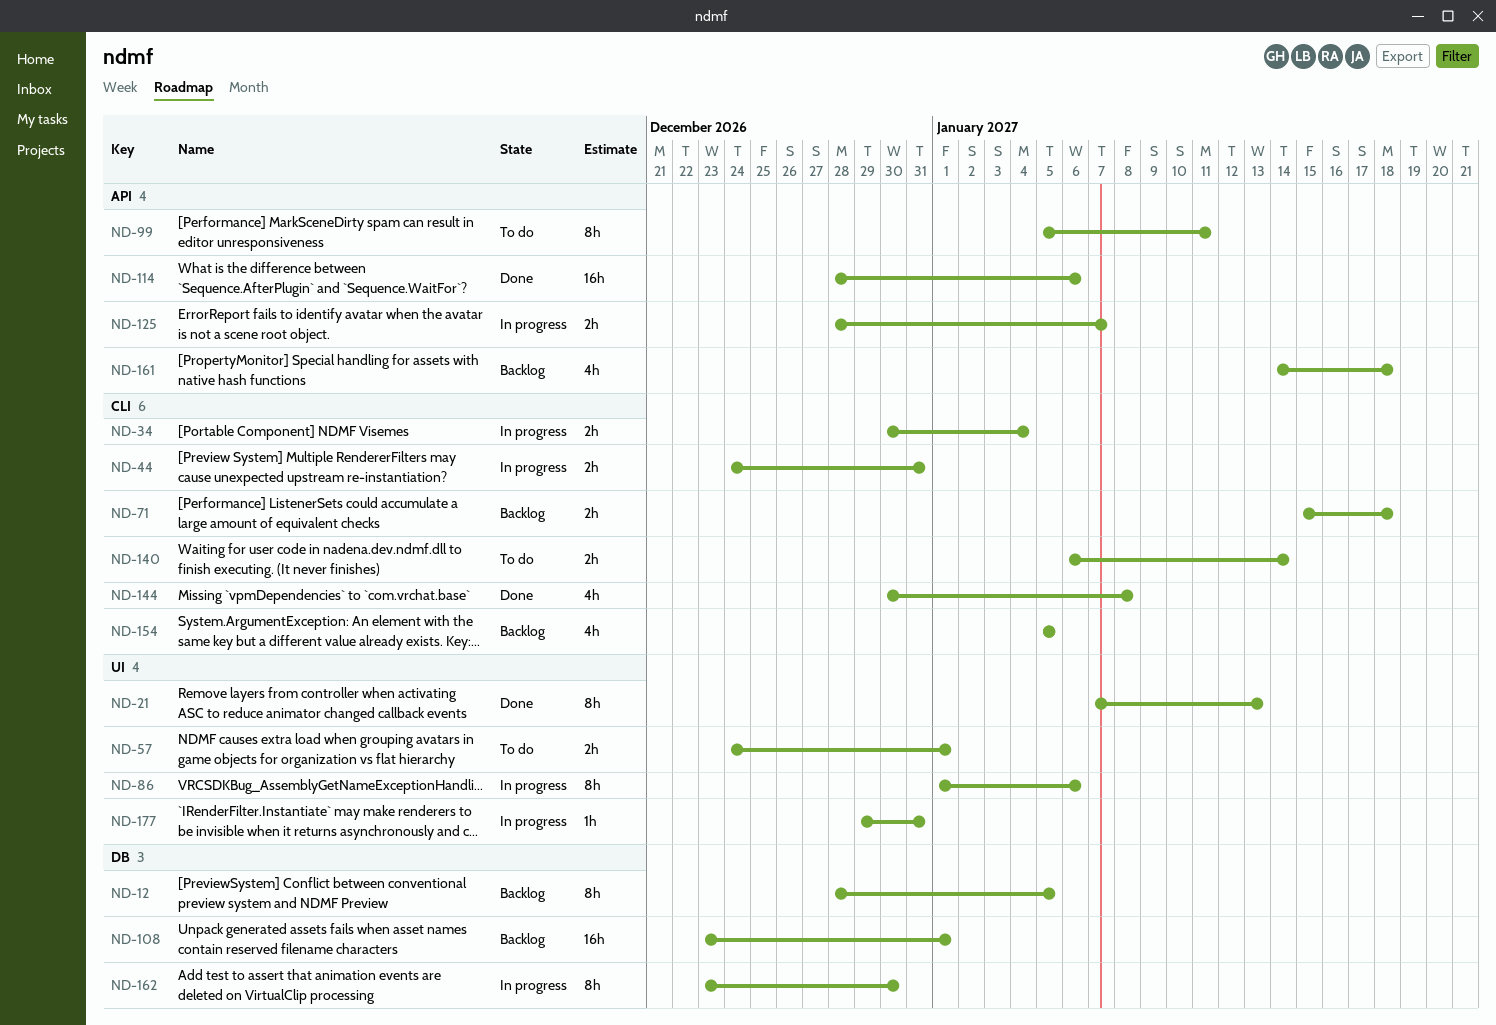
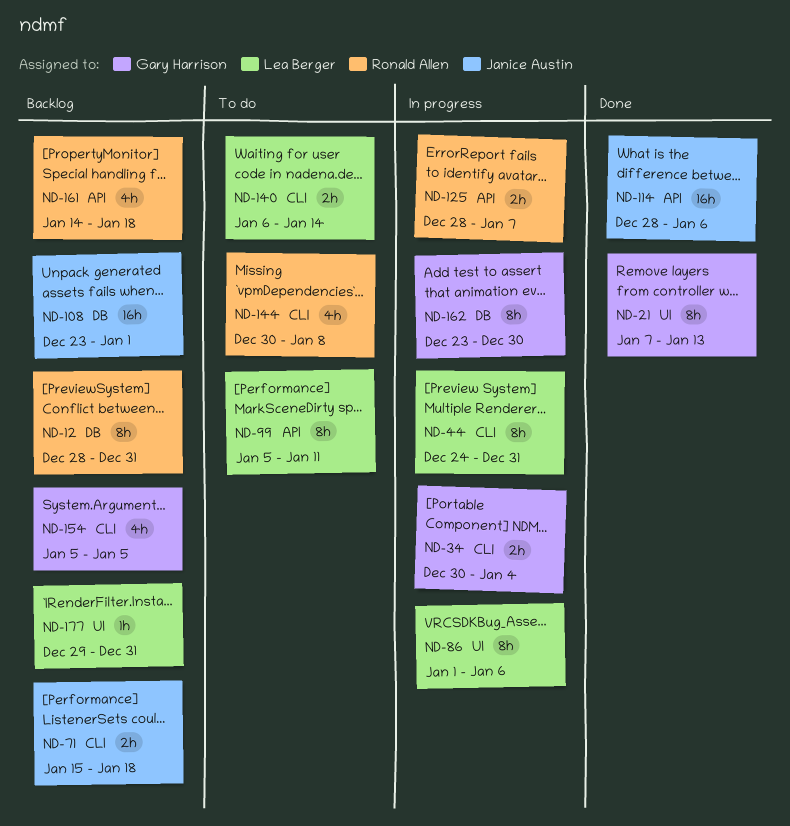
ND-12, due: Jan 5 -> Dec 31
ND-44, estimate: 2h -> 8h
ND-57: present -> none
ND-144, status: Done -> To do
ND-177, status: In progress -> Backlog

